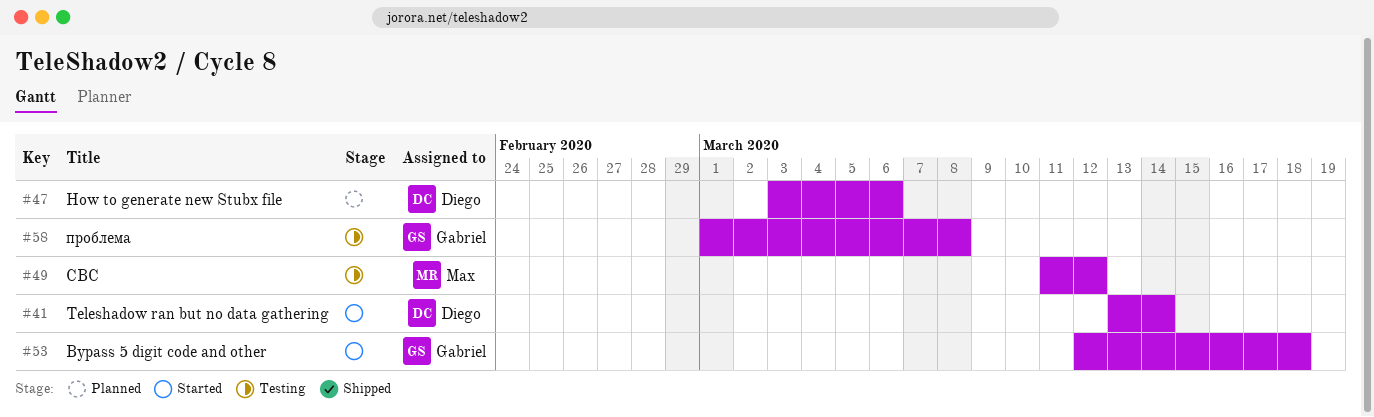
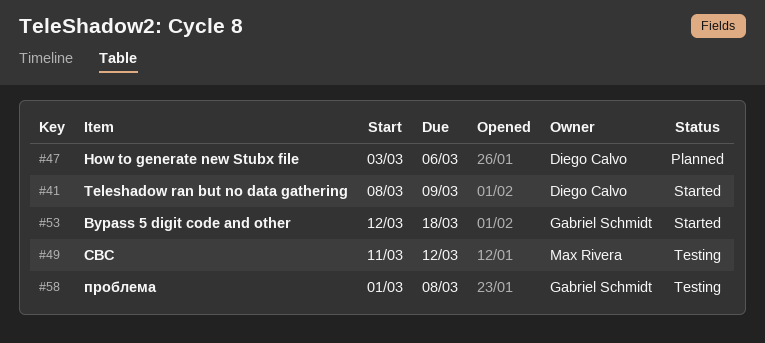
#41, start: Mar 13 -> Mar 8
#41, due: Mar 14 -> Mar 9

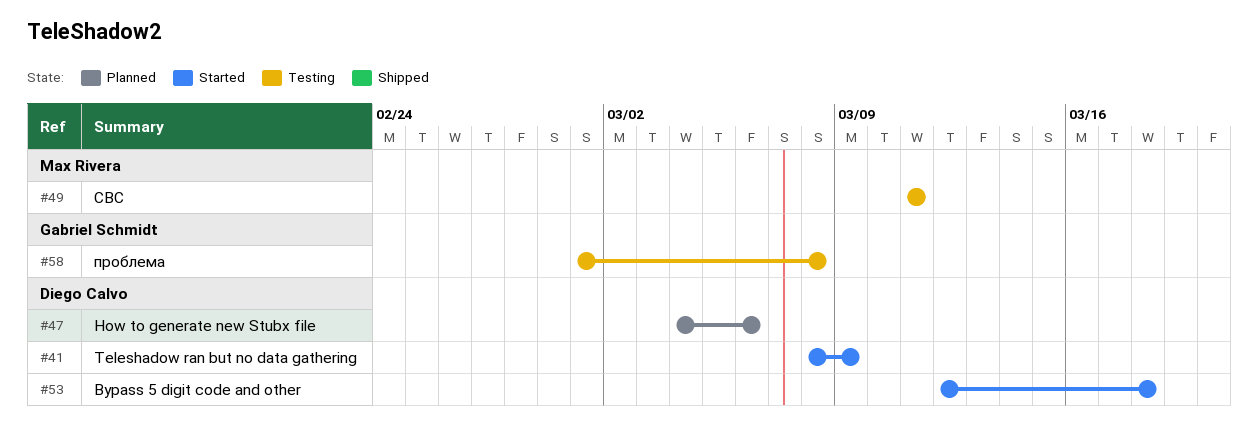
#47, start: Mar 3 -> Mar 4
#49, due: Mar 12 -> Mar 11
#53, owner: Gabriel Schmidt -> Diego Calvo

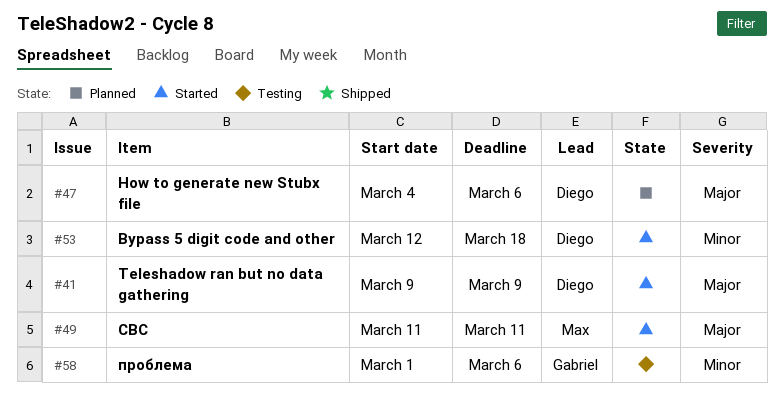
#41, start: Mar 8 -> Mar 9
#49, status: Testing -> Started
#58, due: Mar 8 -> Mar 6

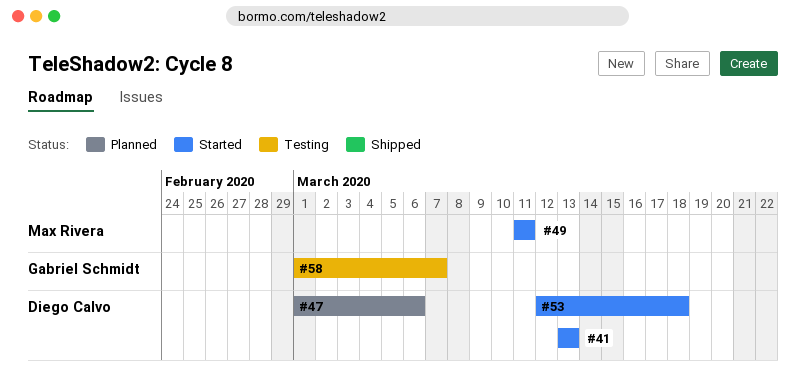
#41, start: Mar 9 -> Mar 13
#41, due: Mar 9 -> Mar 13
#47, start: Mar 4 -> Mar 1
#58, due: Mar 6 -> Mar 7

